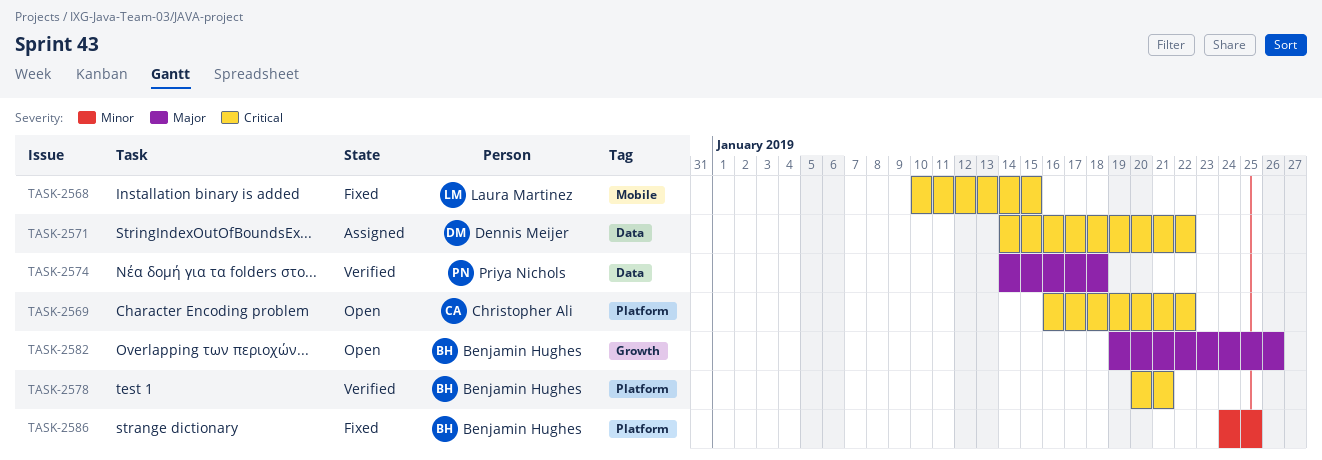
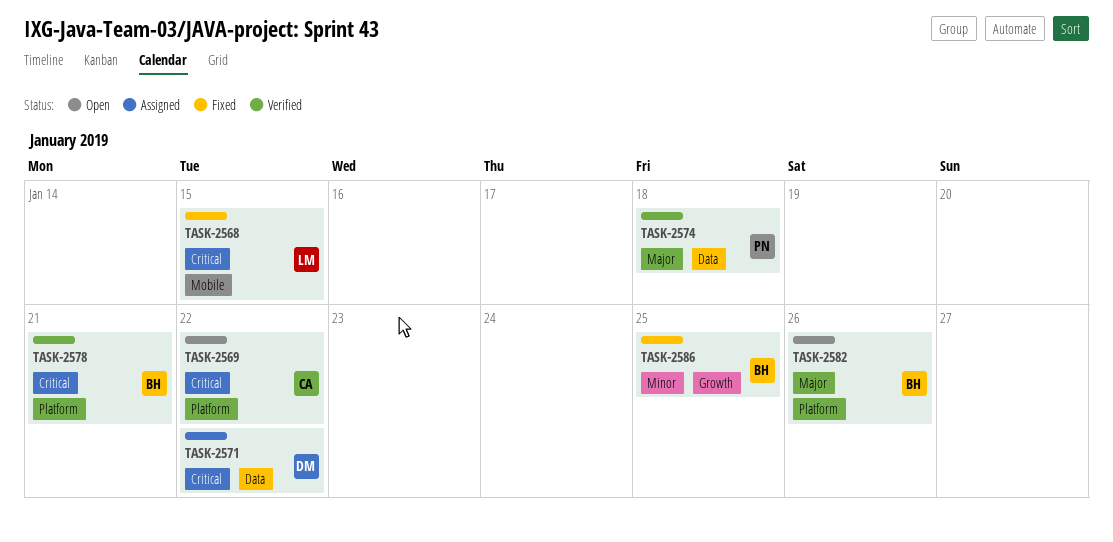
TASK-2582, label: Growth -> Platform
TASK-2586, label: Platform -> Growth

